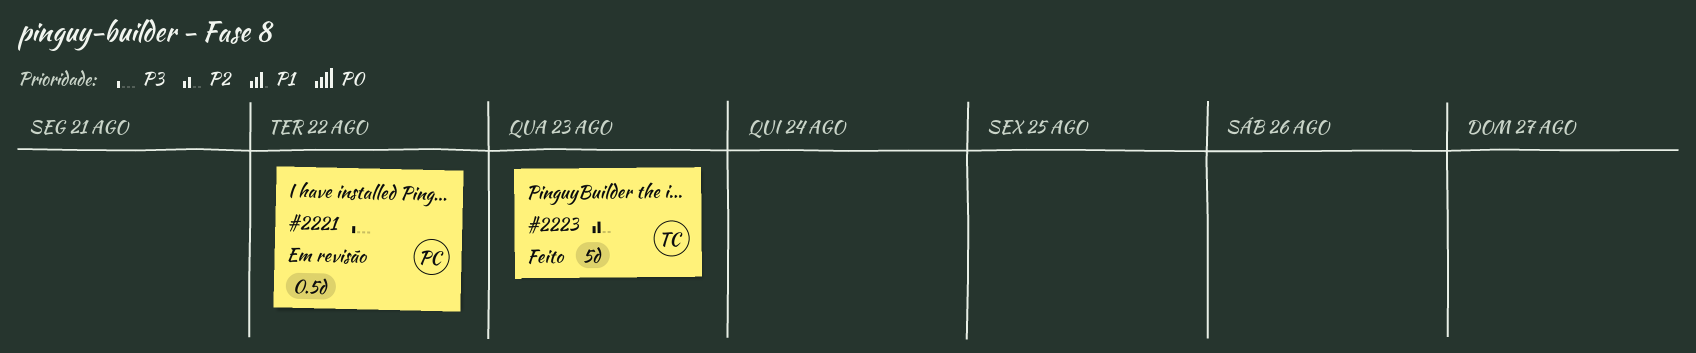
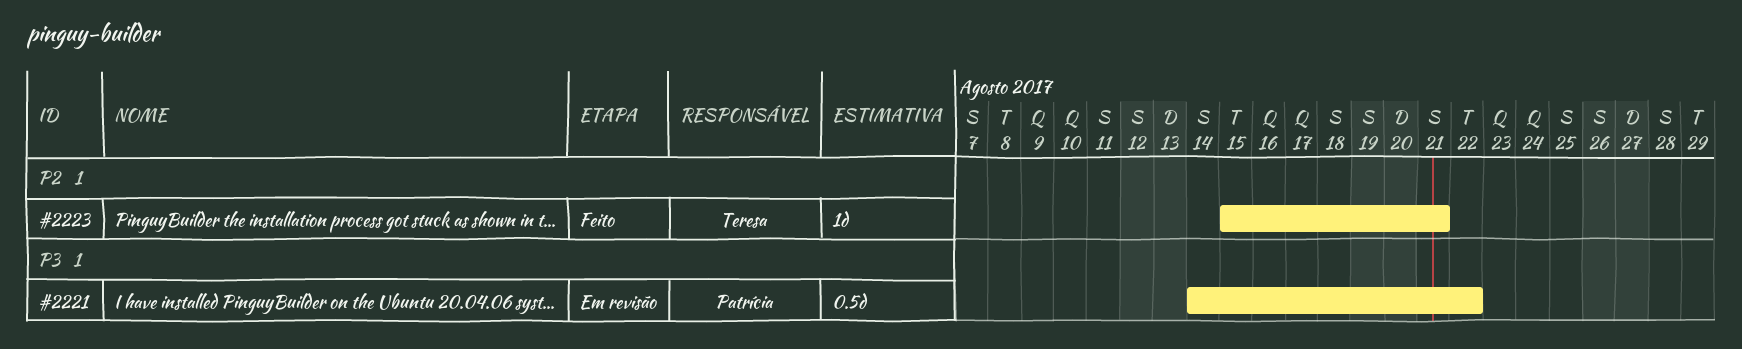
#2223, estimate: 5d -> 1d
#2223, due: Aug 23 -> Aug 21

